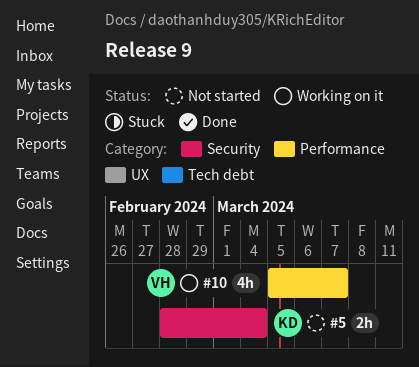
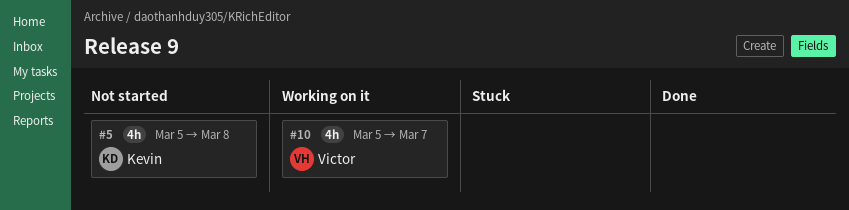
#5, estimate: 2h -> 4h
#5, start: Feb 28 -> Mar 5
#5, due: Mar 4 -> Mar 8

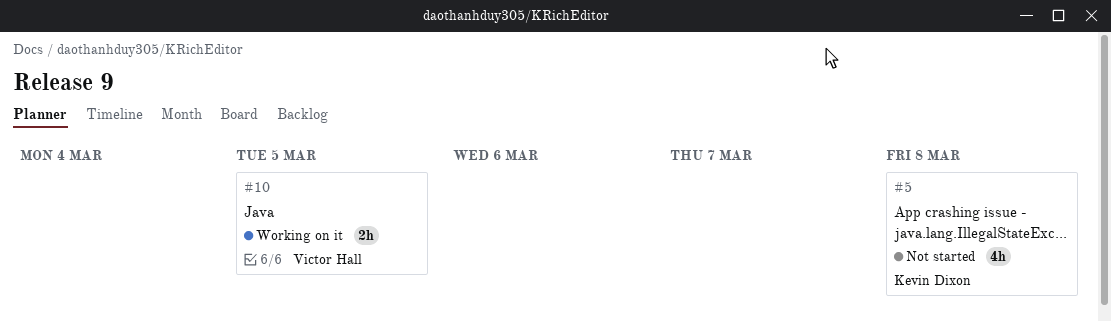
#10, estimate: 4h -> 2h
#10, due: Mar 7 -> Mar 5

